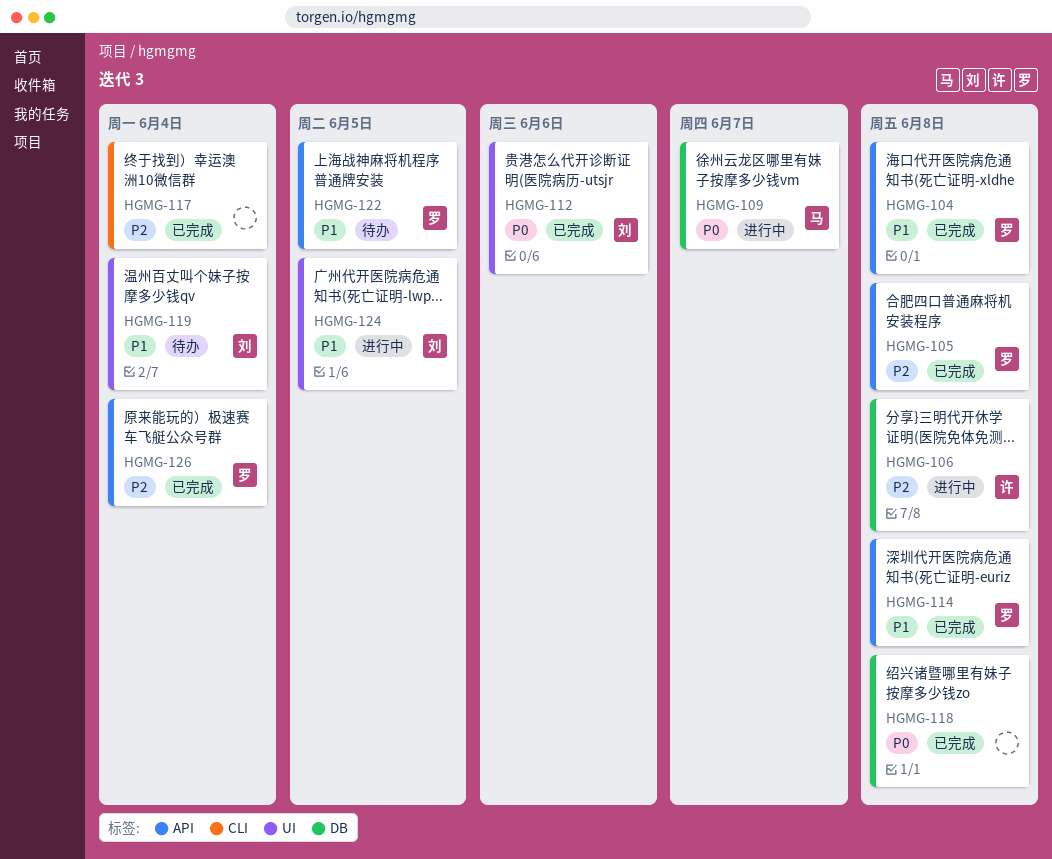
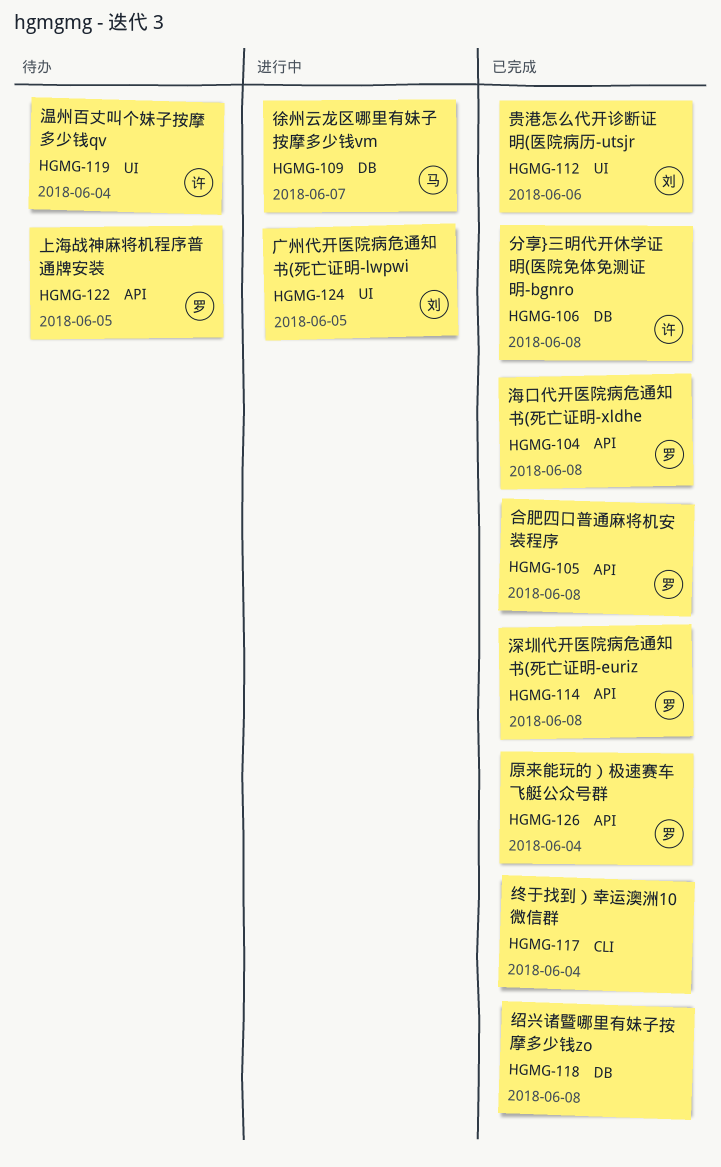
HGMG-106, status: 进行中 -> 已完成
HGMG-119, owner: 刘 -> 许

